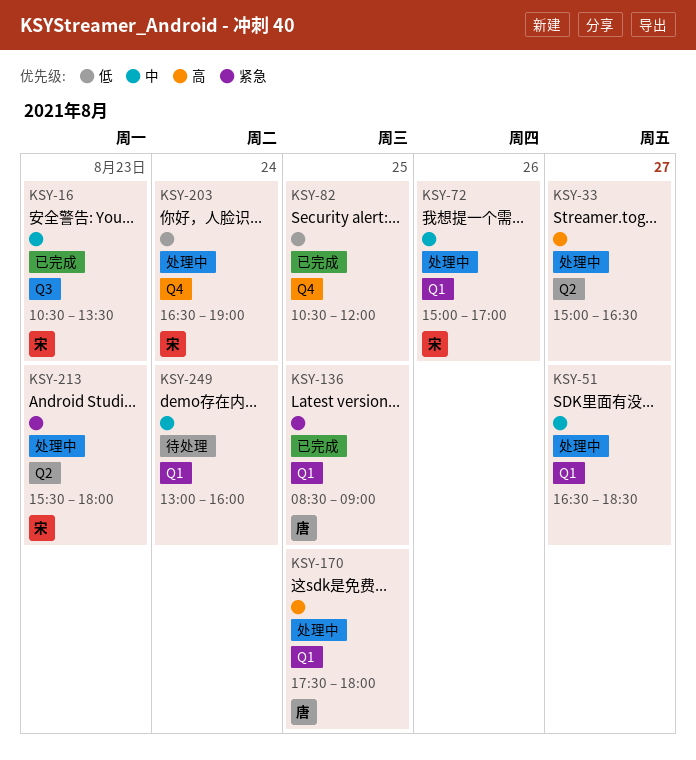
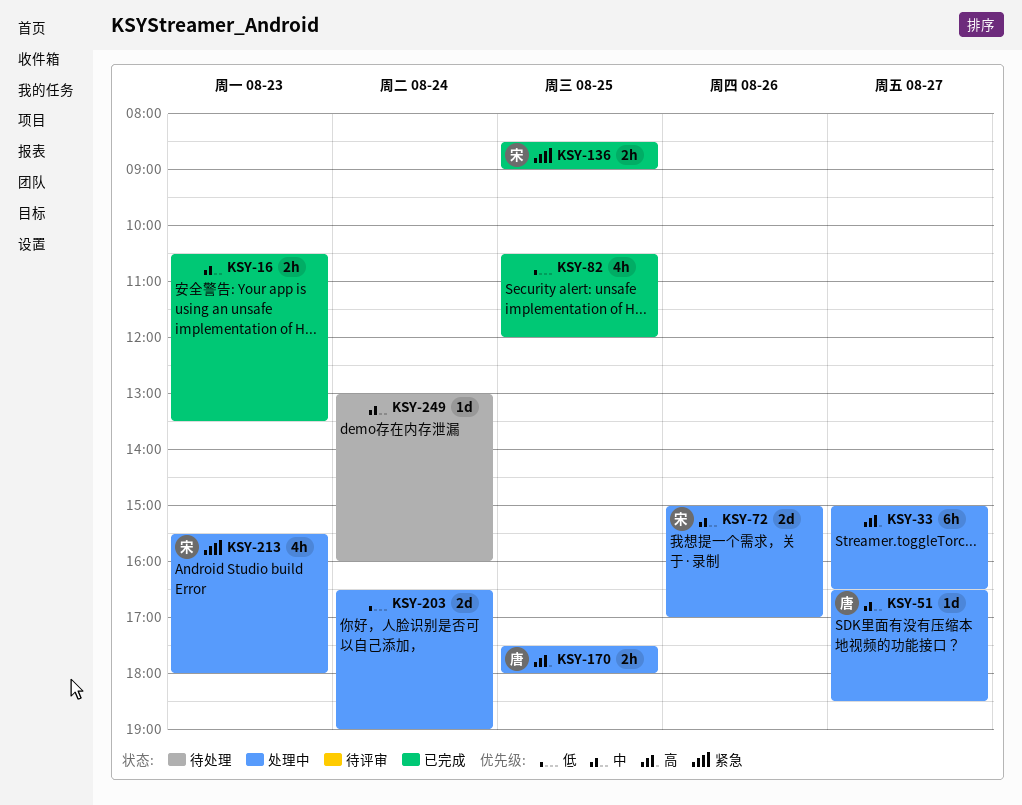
KSY-16, owner: 宋 -> none
KSY-51, owner: none -> 唐
KSY-136, owner: 唐 -> 宋
KSY-203, owner: 宋 -> none

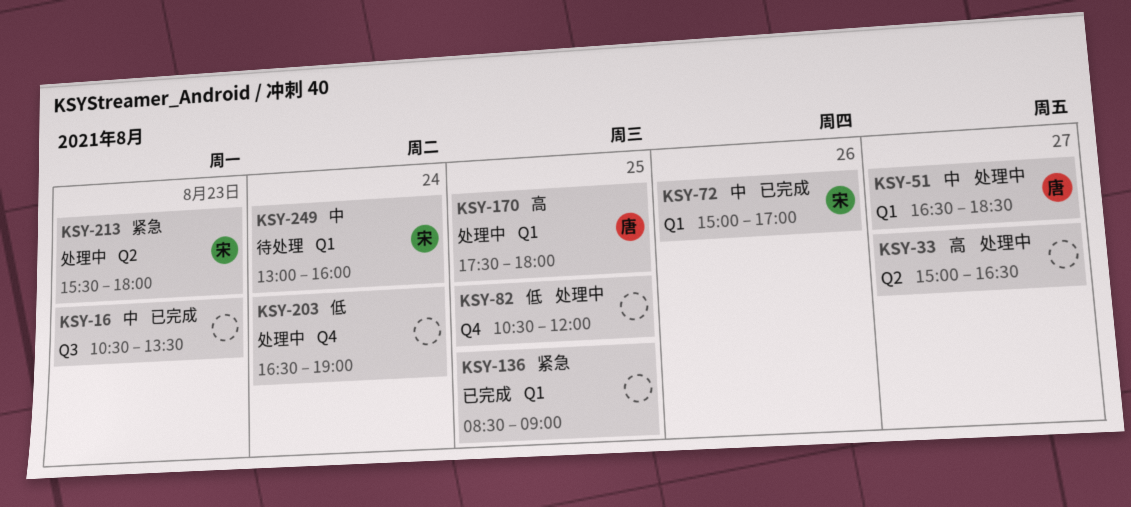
KSY-72, status: 处理中 -> 已完成
KSY-82, status: 已完成 -> 处理中
KSY-136, owner: 宋 -> none
KSY-249, owner: none -> 宋

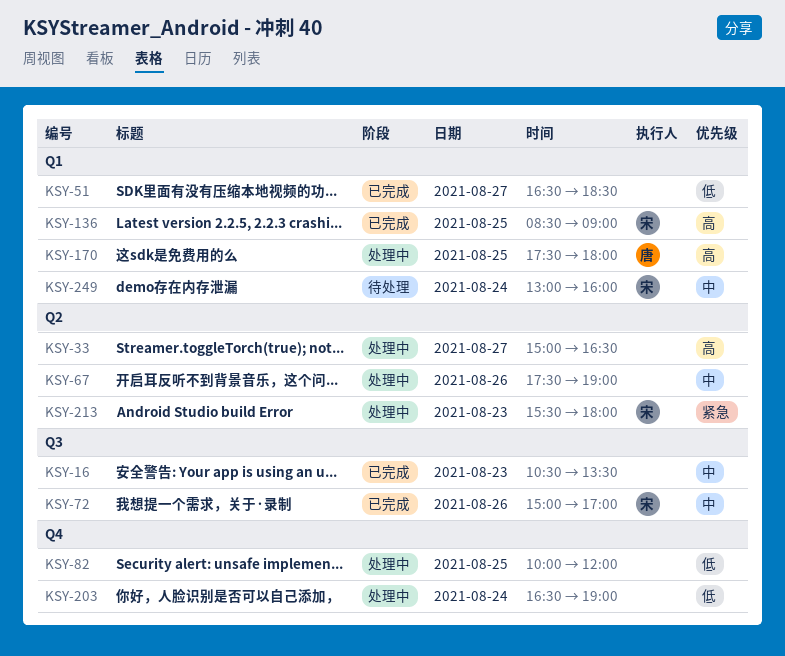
KSY-51, status: 处理中 -> 已完成
KSY-51, owner: 唐 -> none
KSY-51, priority: 中 -> 低
KSY-67: none -> present
KSY-72, label: Q1 -> Q3
KSY-82, begins: 10:30 -> 10:00
KSY-136, owner: none -> 宋
KSY-136, priority: 紧急 -> 高

